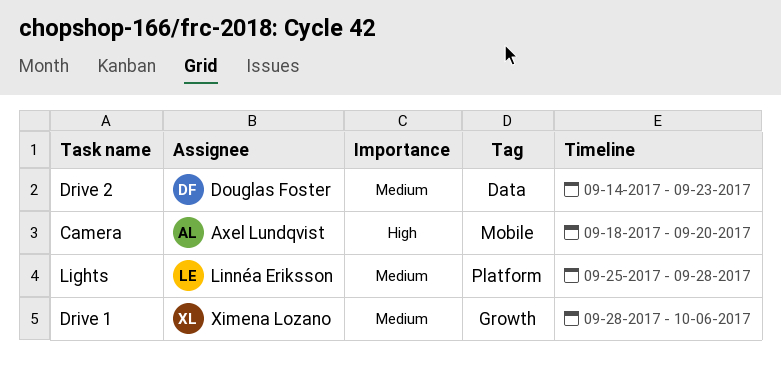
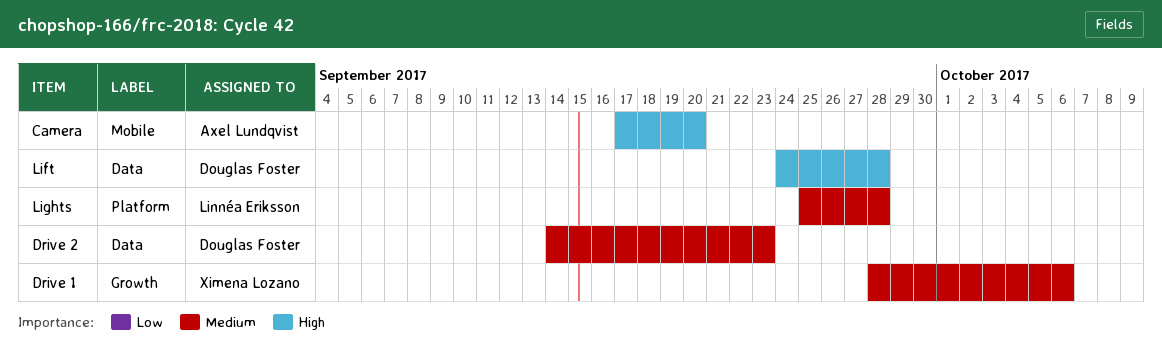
Camera, start: Sep 18 -> Sep 17
Lift: none -> present

